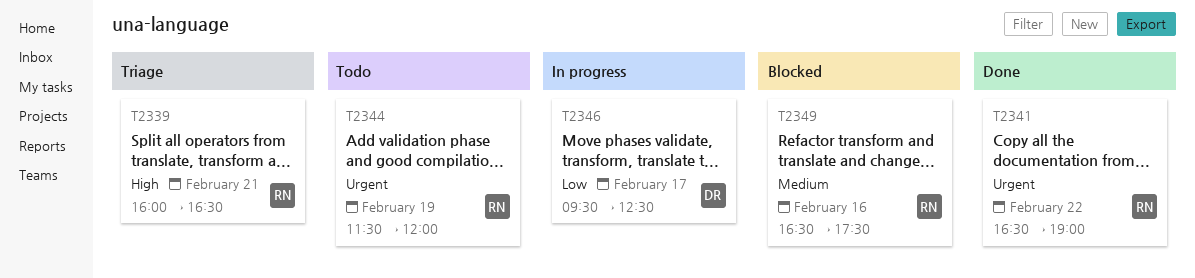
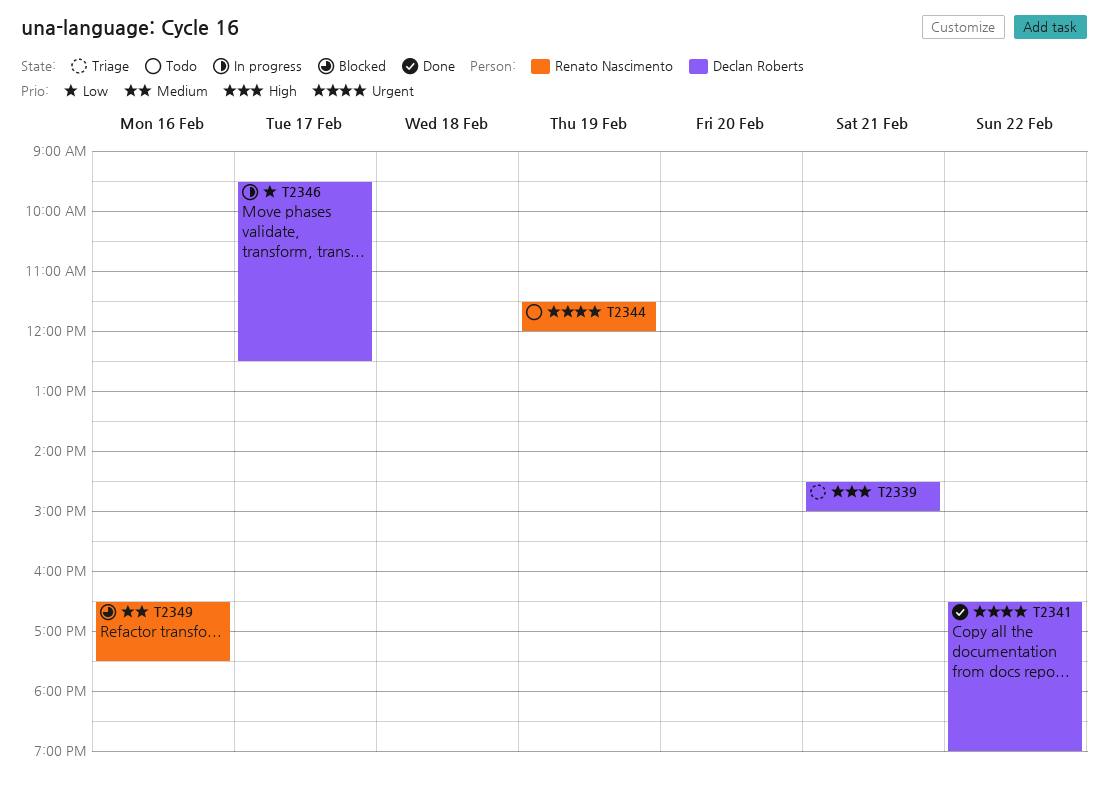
T2339, owner: Renato Nascimento -> Declan Roberts
T2339, begins: 16:00 -> 14:30
T2339, ends: 16:30 -> 15:00
T2341, owner: Renato Nascimento -> Declan Roberts

